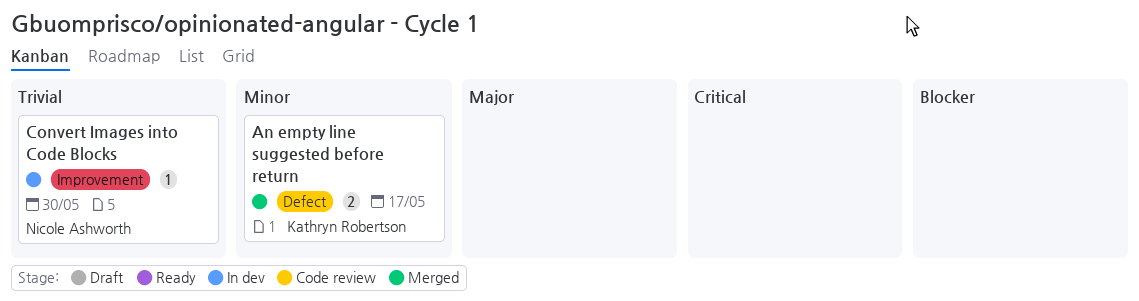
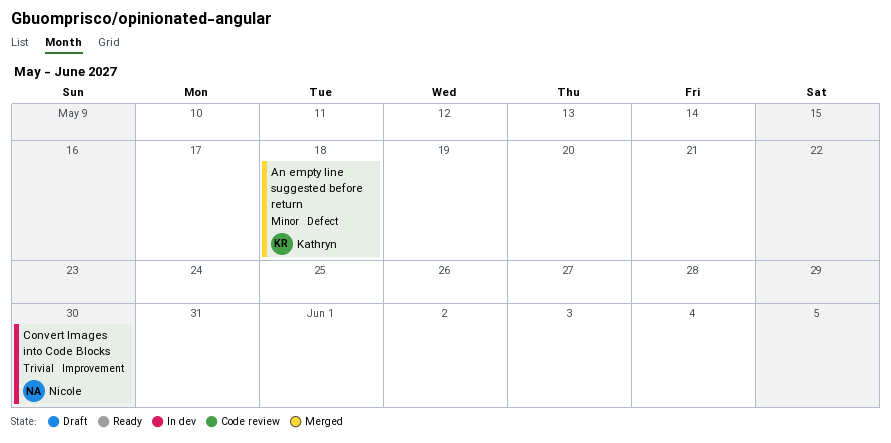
An empty line suggested before return, due: May 17 -> May 18

